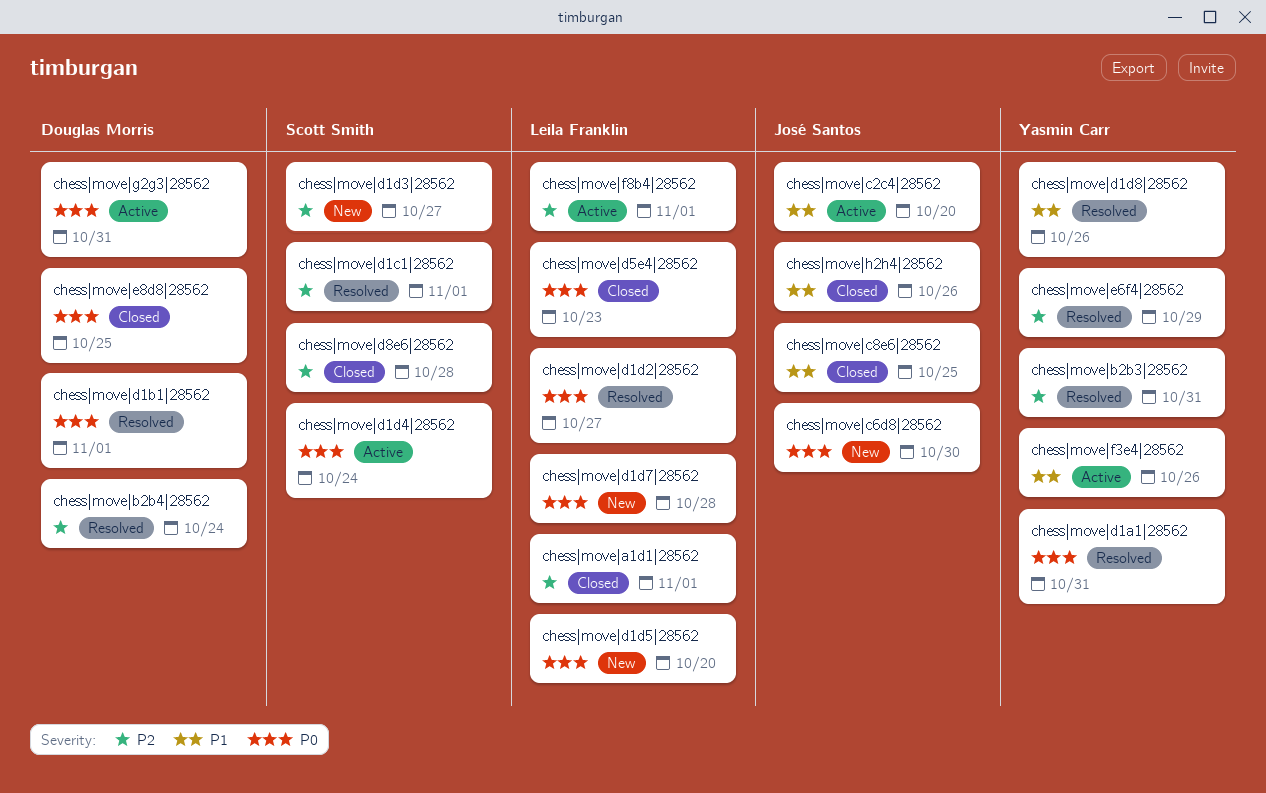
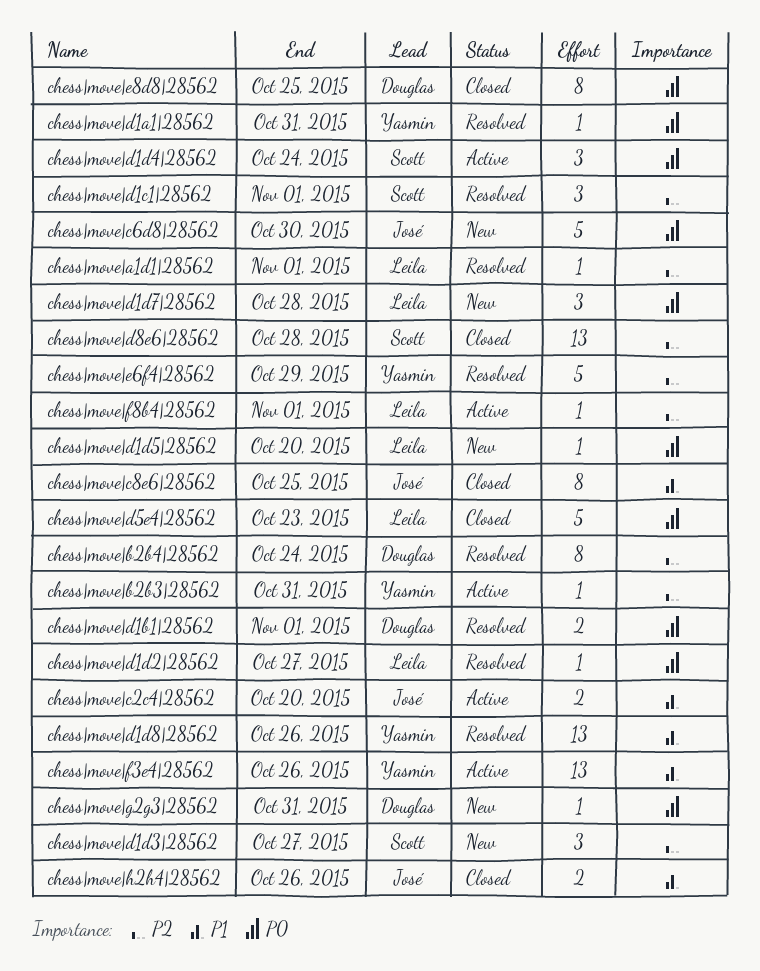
chess|move|a1d1|28562, status: Closed -> Resolved
chess|move|b2b3|28562, status: Resolved -> Active
chess|move|g2g3|28562, status: Active -> New

